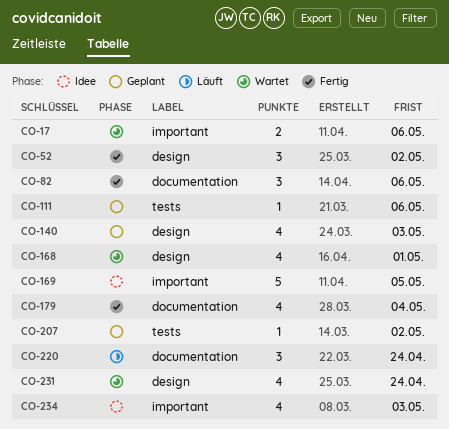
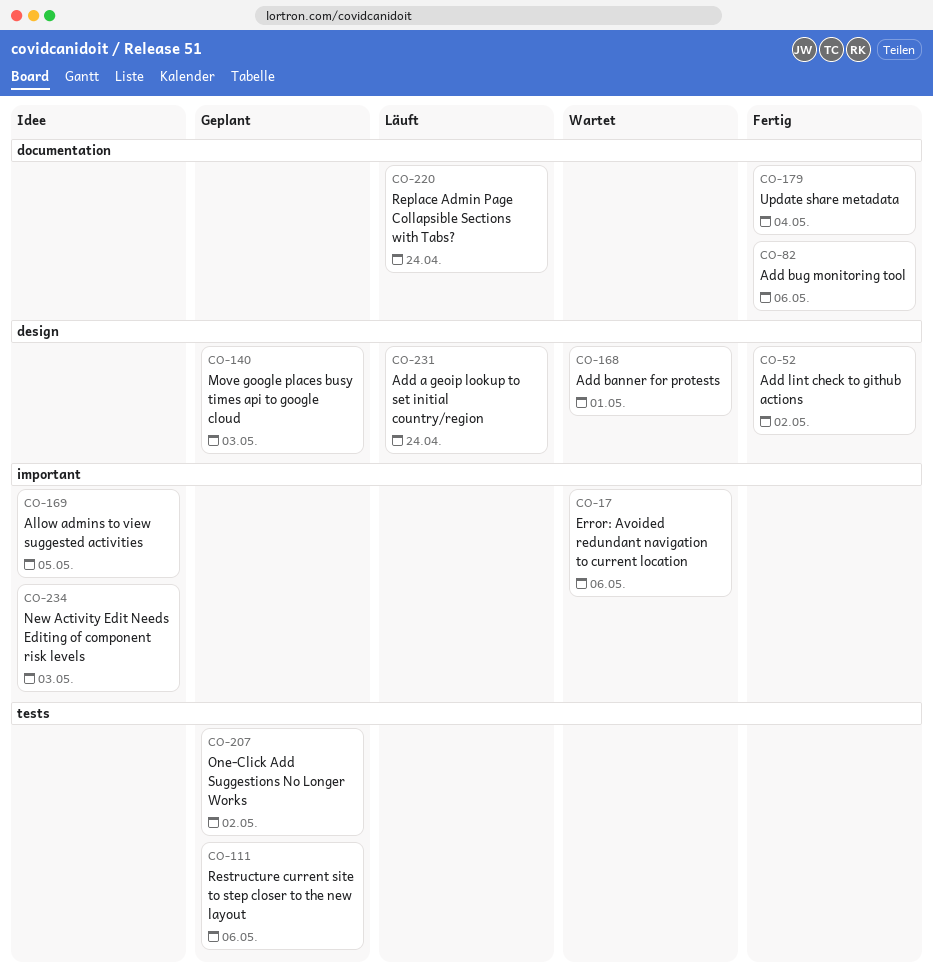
CO-231, status: Wartet -> Läuft

